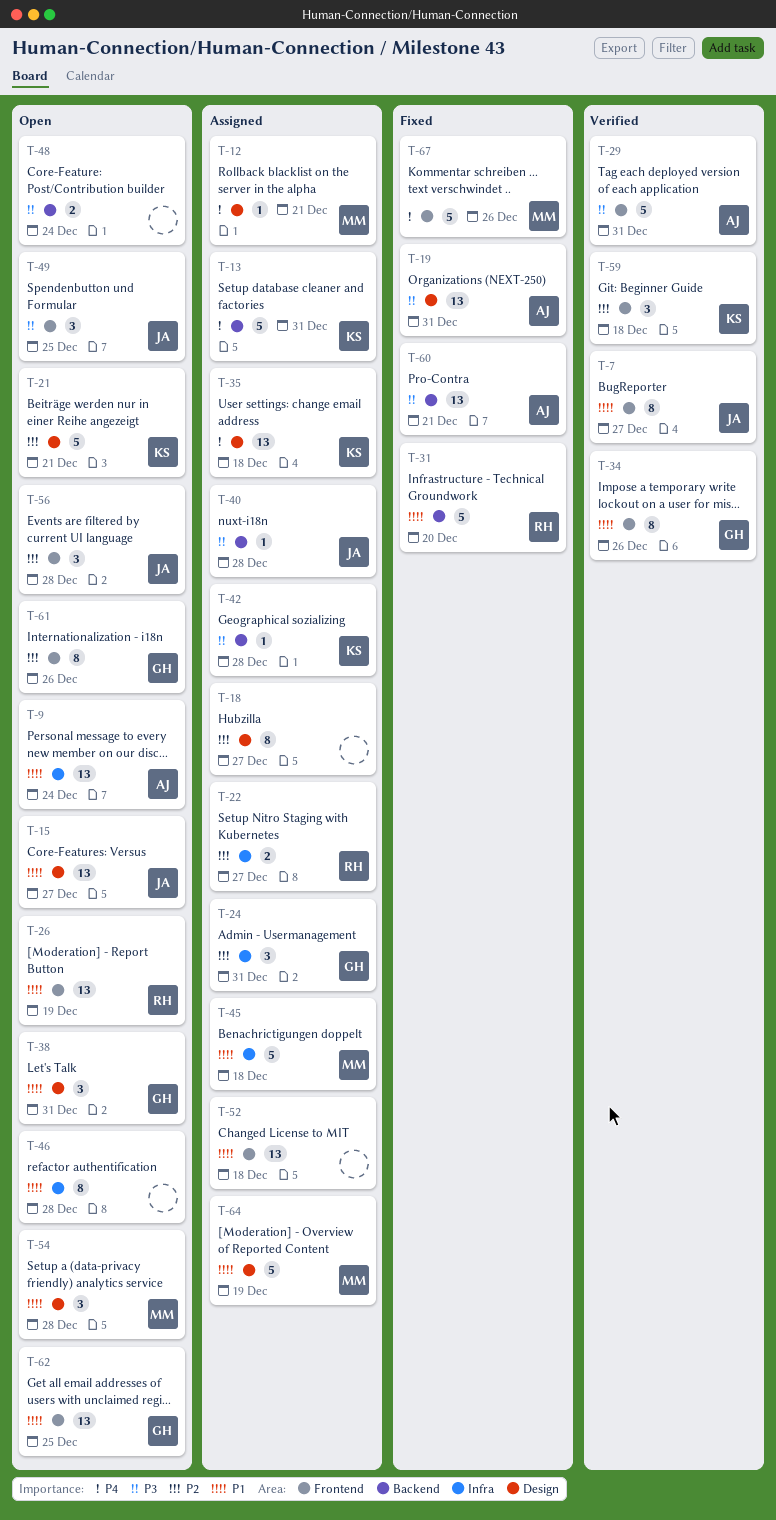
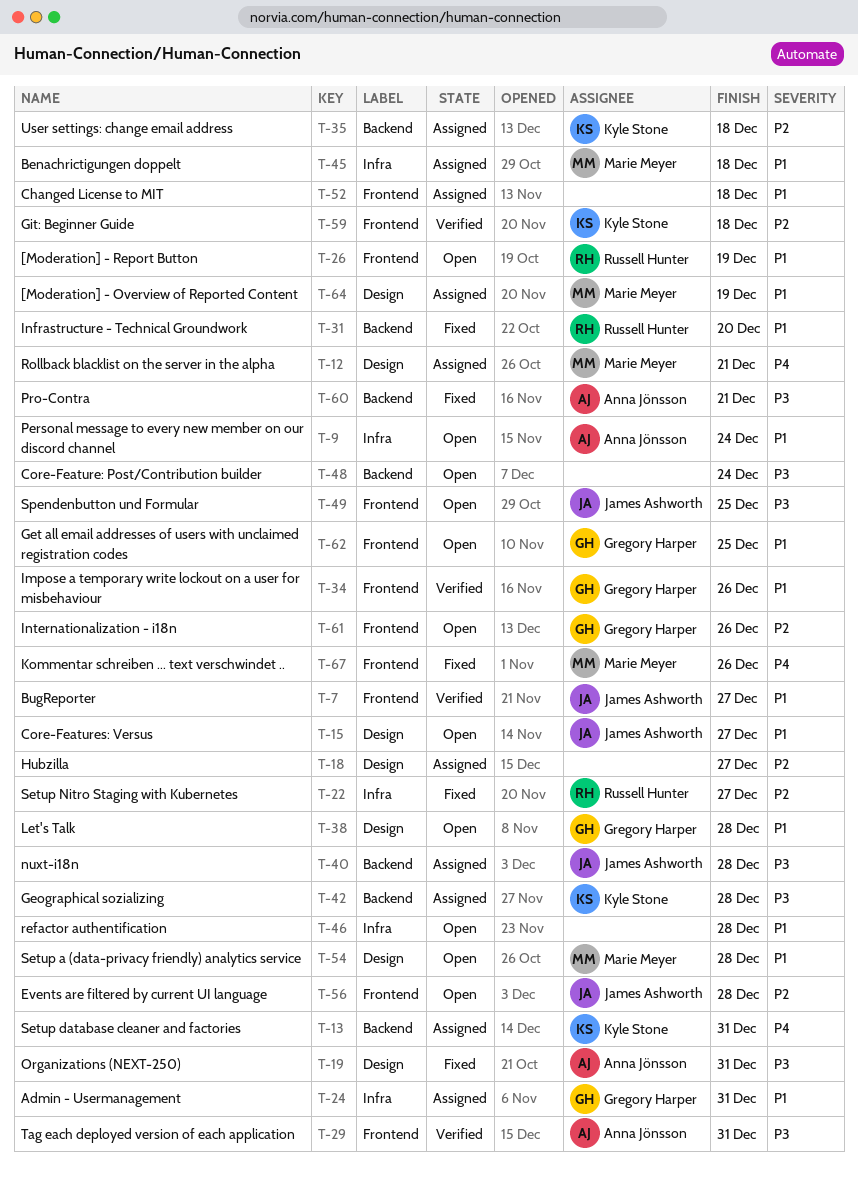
T-21: present -> none
T-22, status: Assigned -> Fixed
T-24, priority: P2 -> P1
T-35, priority: P4 -> P2
T-35, label: Design -> Backend
T-38, due: Dec 31 -> Dec 28

